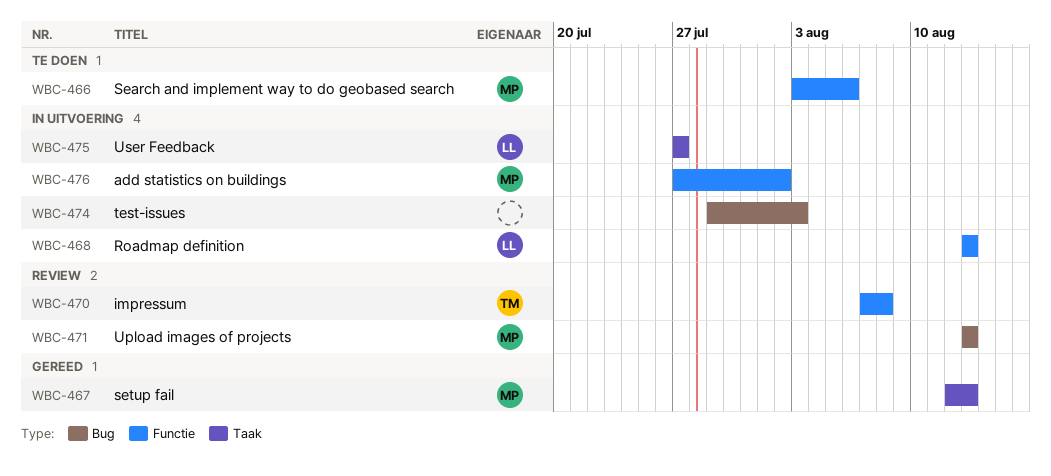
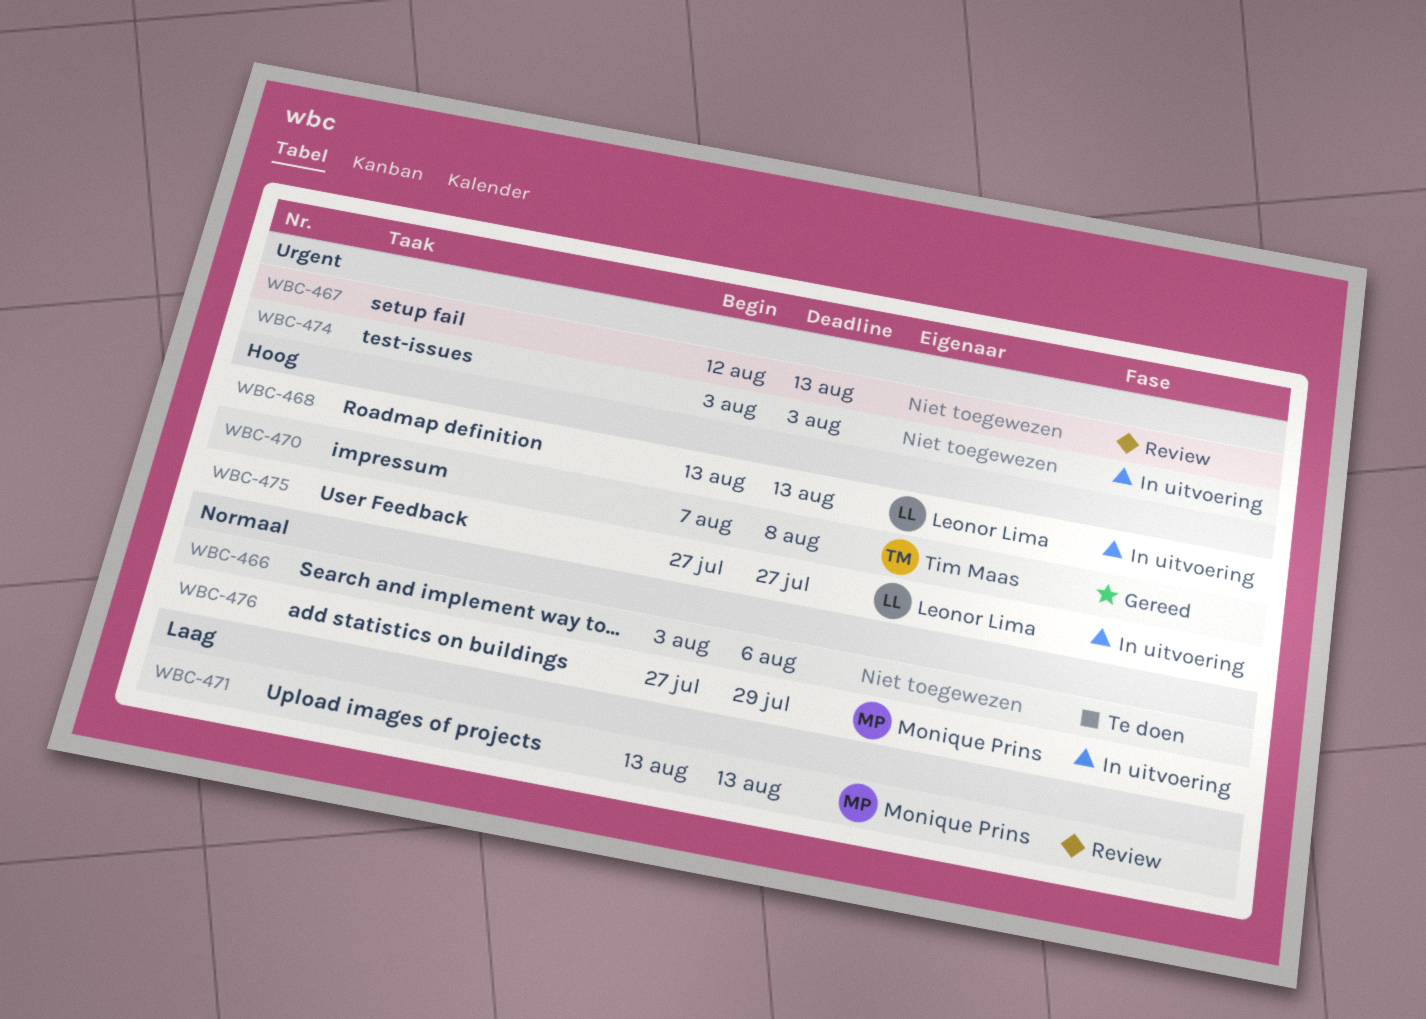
WBC-466, owner: Monique Prins -> none
WBC-467, status: Gereed -> Review
WBC-467, owner: Monique Prins -> none
WBC-470, status: Review -> Gereed
WBC-474, start: Jul 29 -> Aug 3
WBC-476, due: Aug 2 -> Jul 29

